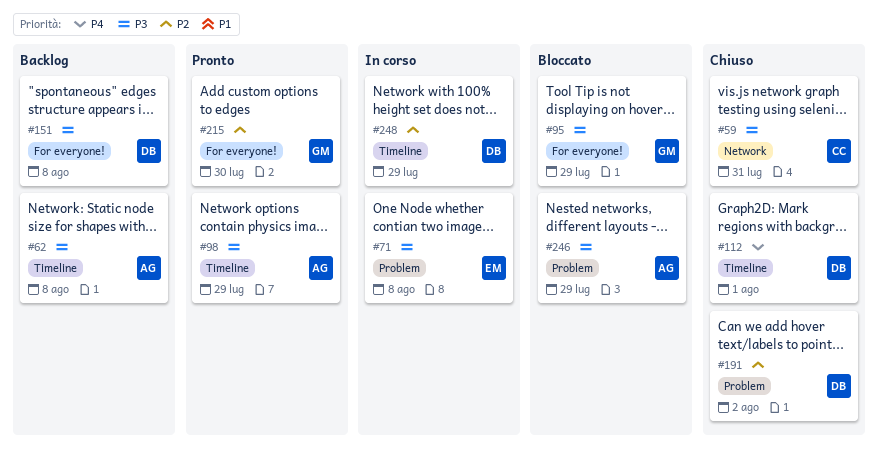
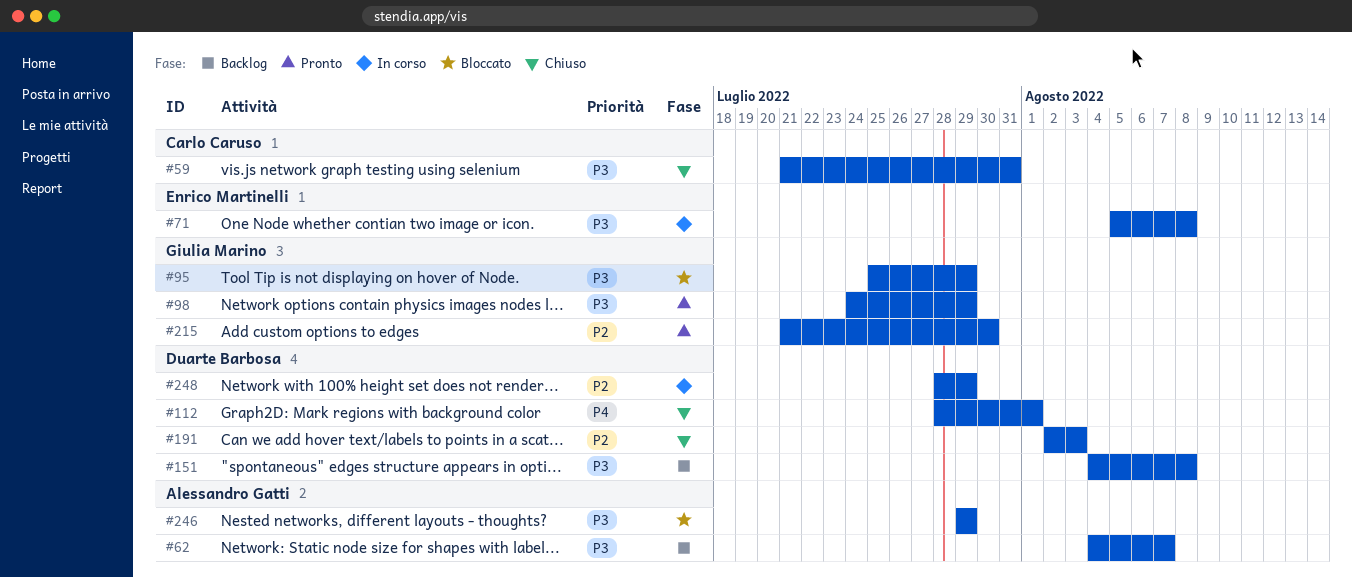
#62, due: Aug 8 -> Aug 7
#98, owner: Alessandro Gatti -> Giulia Marino
#191, due: Aug 2 -> Aug 3

